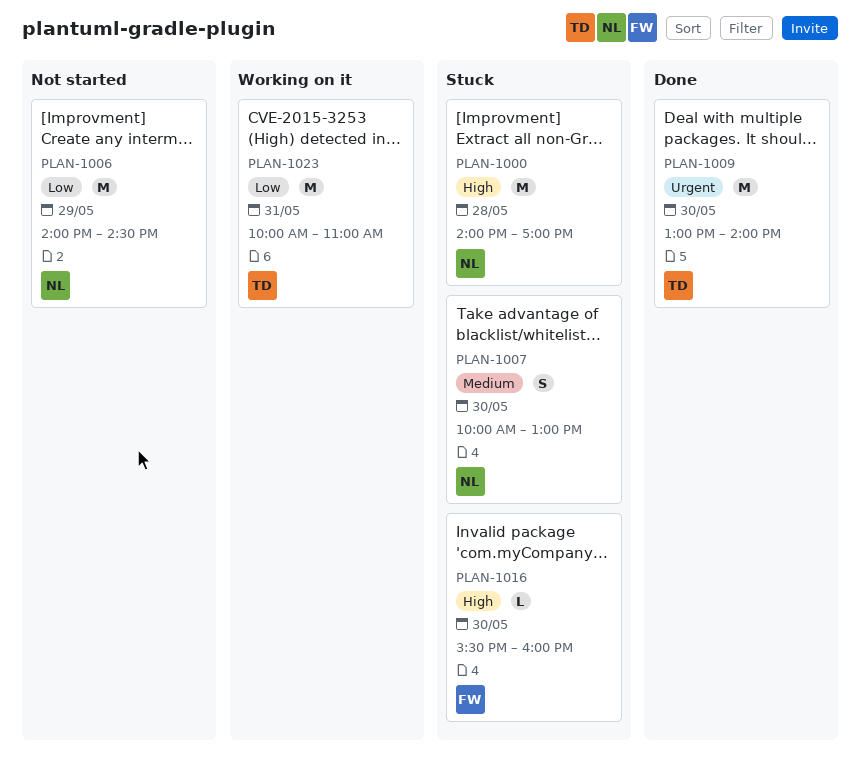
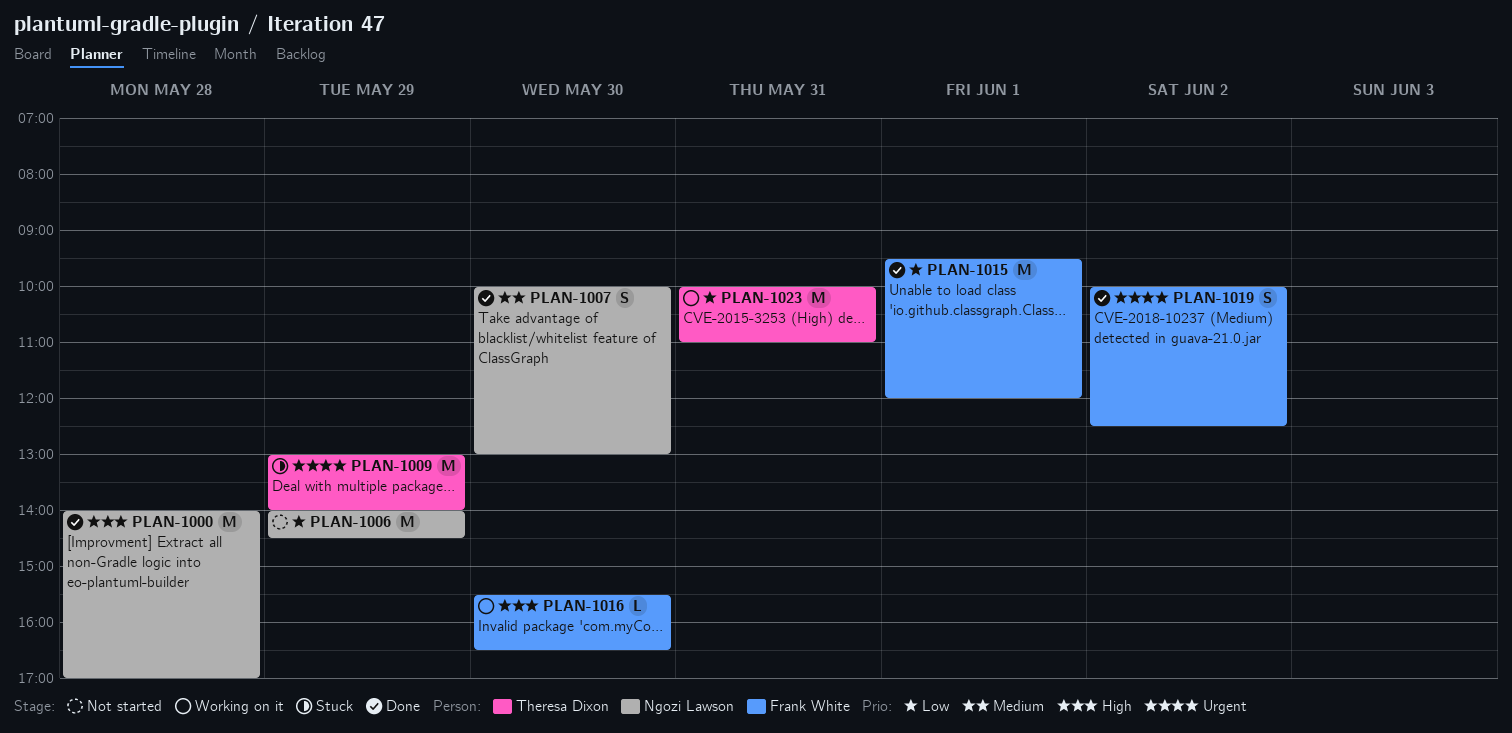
PLAN-1000, status: Stuck -> Done
PLAN-1007, status: Stuck -> Done
PLAN-1009, status: Done -> Stuck
PLAN-1009, day: May 30 -> May 29
PLAN-1015: none -> present
PLAN-1016, status: Stuck -> Working on it
PLAN-1016, ends: 16:00 -> 16:30
PLAN-1019: none -> present

